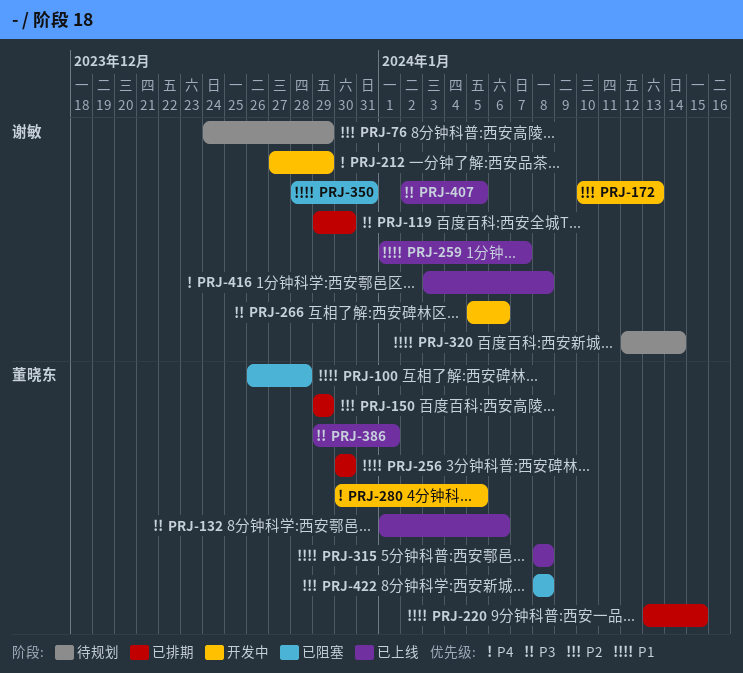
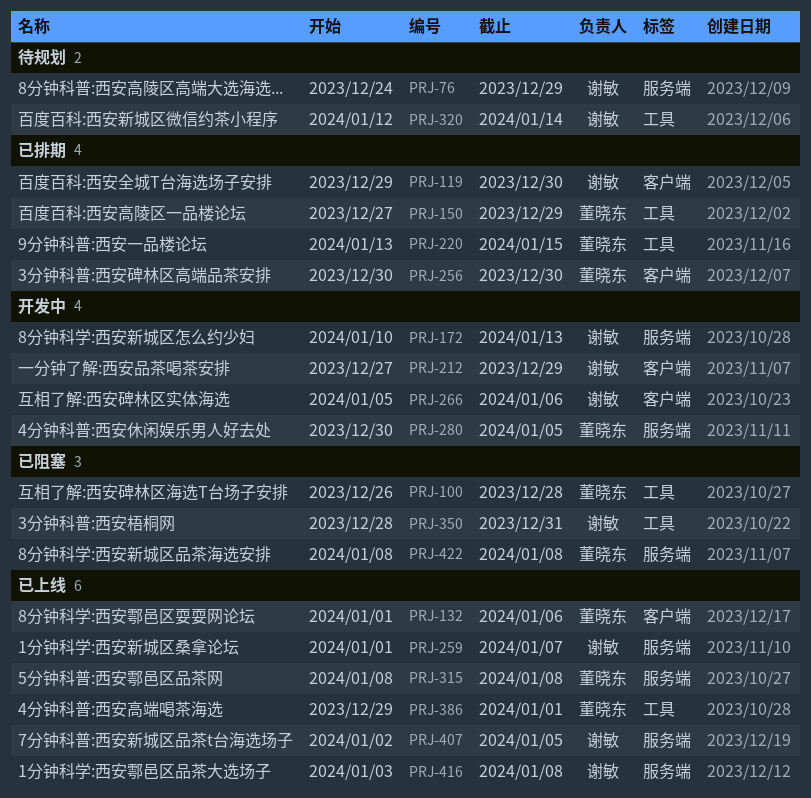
PRJ-150, start: Dec 29 -> Dec 27

